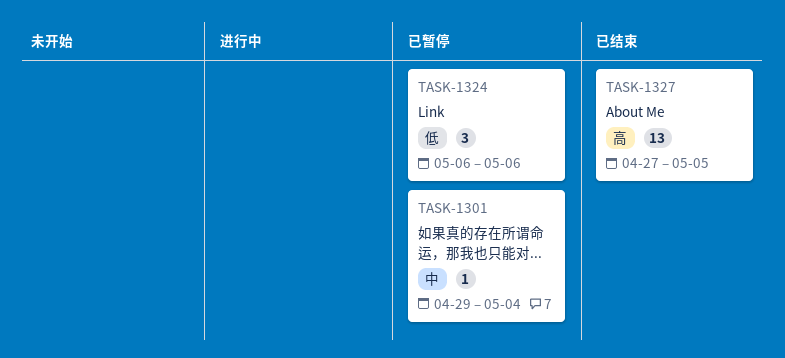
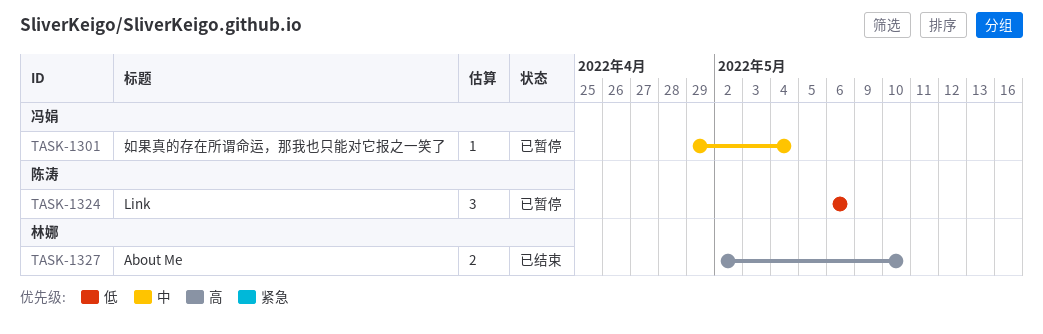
TASK-1327, estimate: 13 -> 2
TASK-1327, start: Apr 27 -> May 2
TASK-1327, due: May 5 -> May 10

